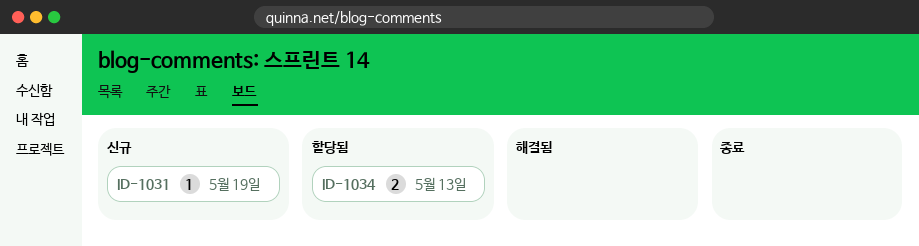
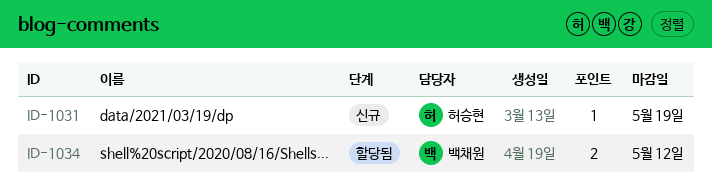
ID-1034, due: May 13 -> May 12

